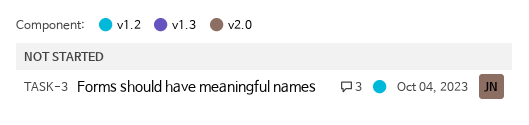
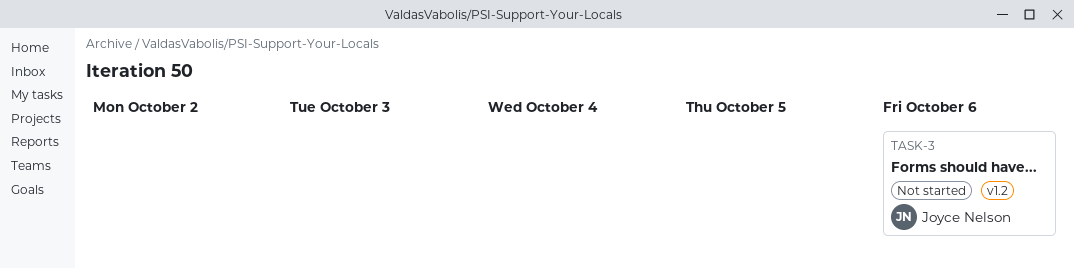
TASK-3, due: Oct 4 -> Oct 6

